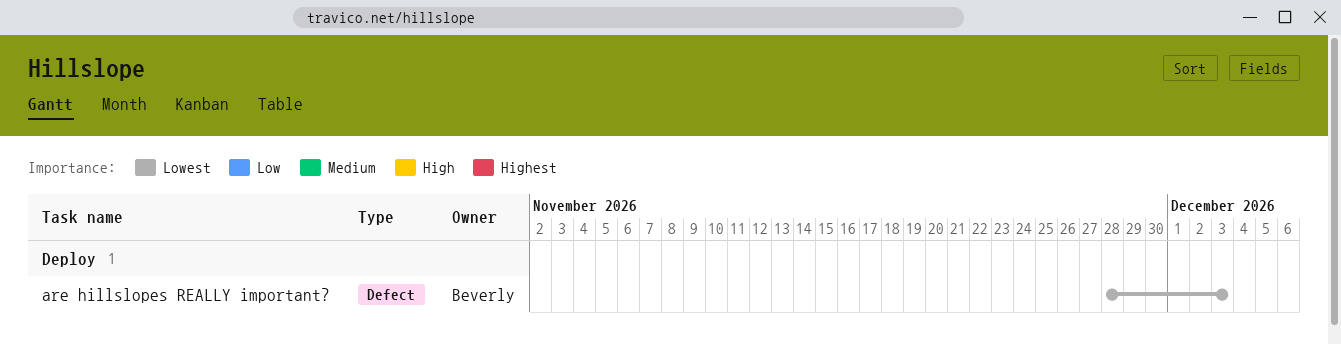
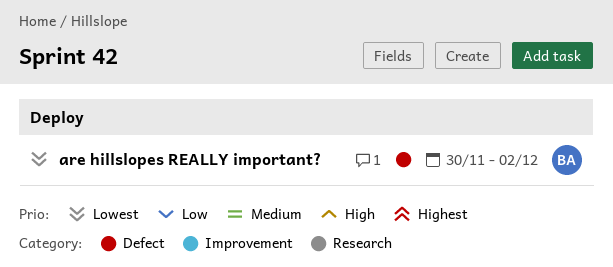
are hillslopes REALLY important?, start: Nov 28 -> Nov 30
are hillslopes REALLY important?, due: Dec 3 -> Dec 2

